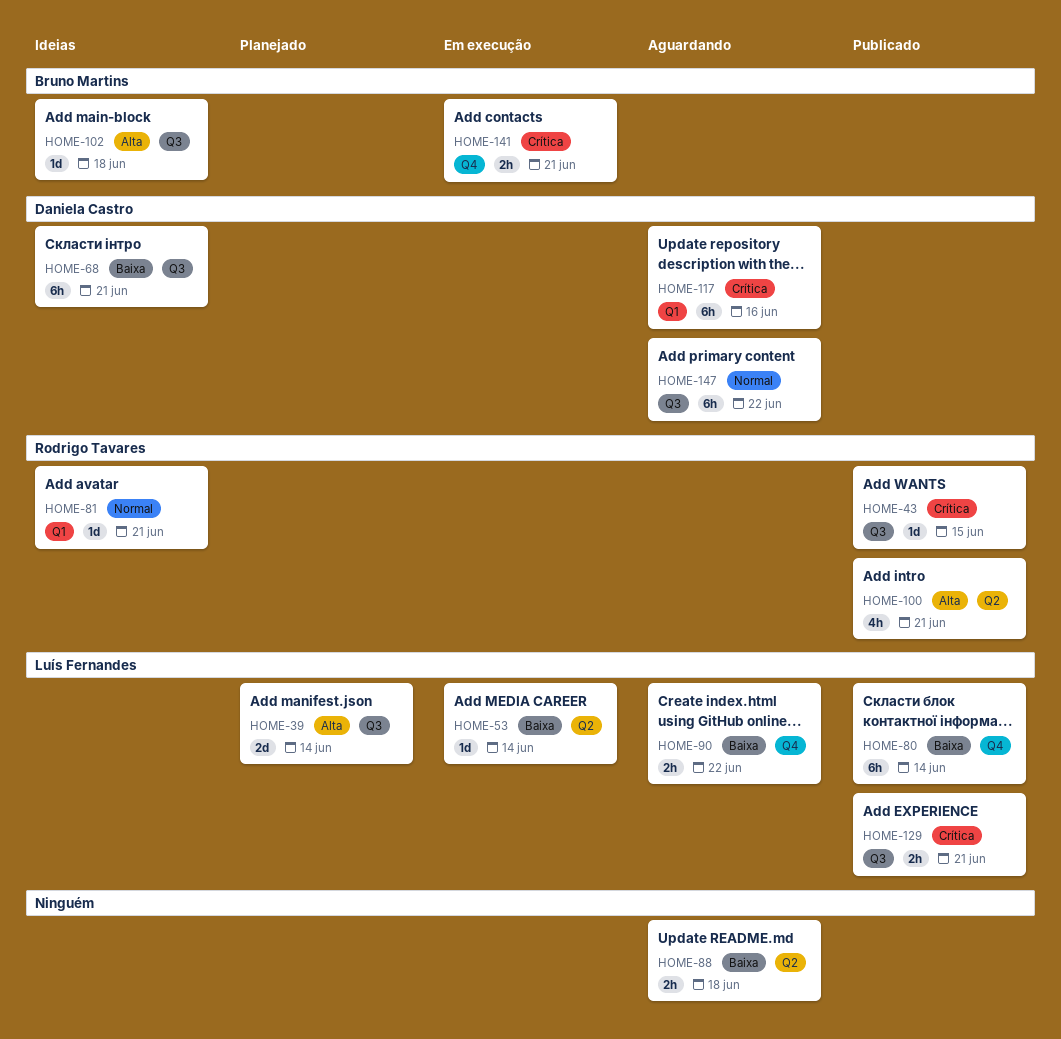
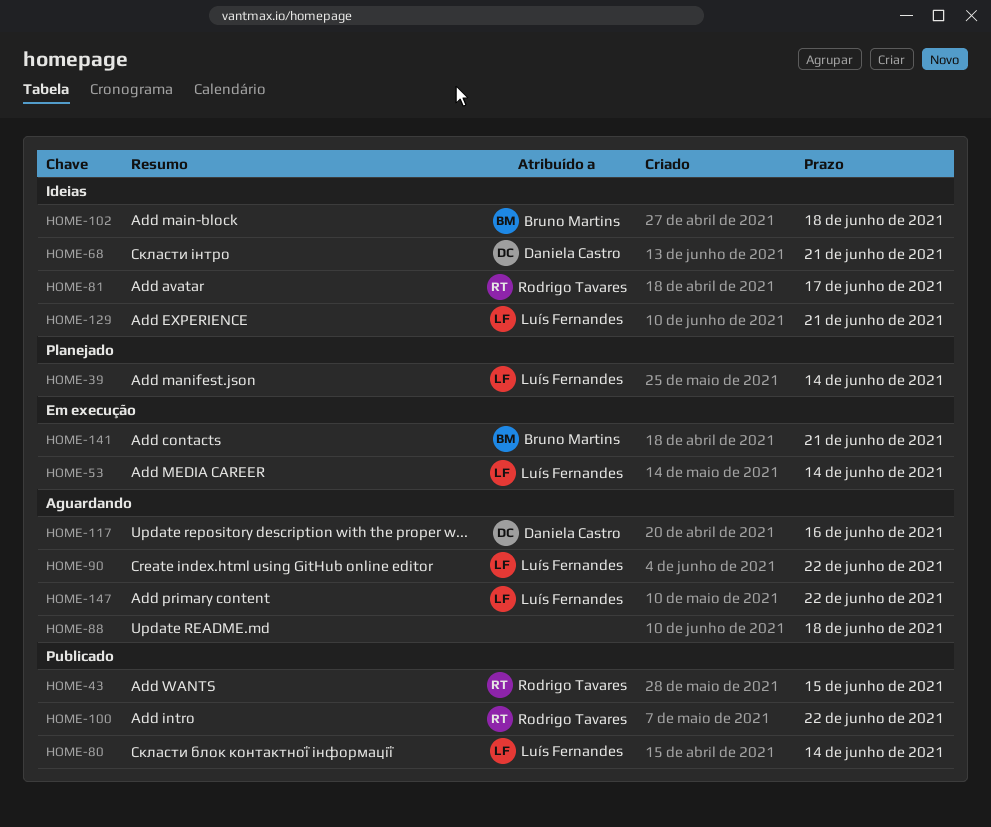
HOME-81, due: Jun 21 -> Jun 17
HOME-100, due: Jun 21 -> Jun 22
HOME-129, status: Publicado -> Ideias
HOME-147, owner: Daniela Castro -> Luís Fernandes

